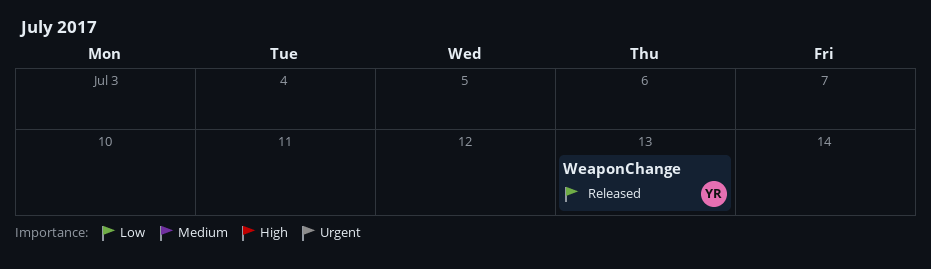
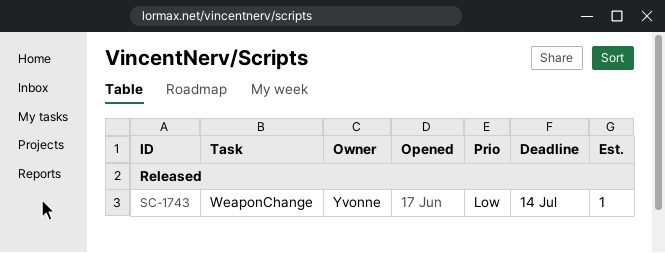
WeaponChange, due: Jul 13 -> Jul 14

